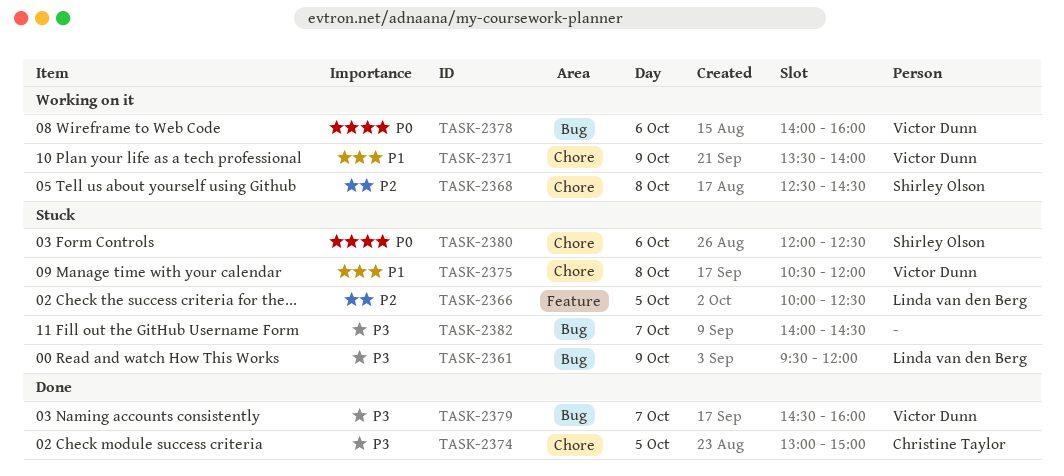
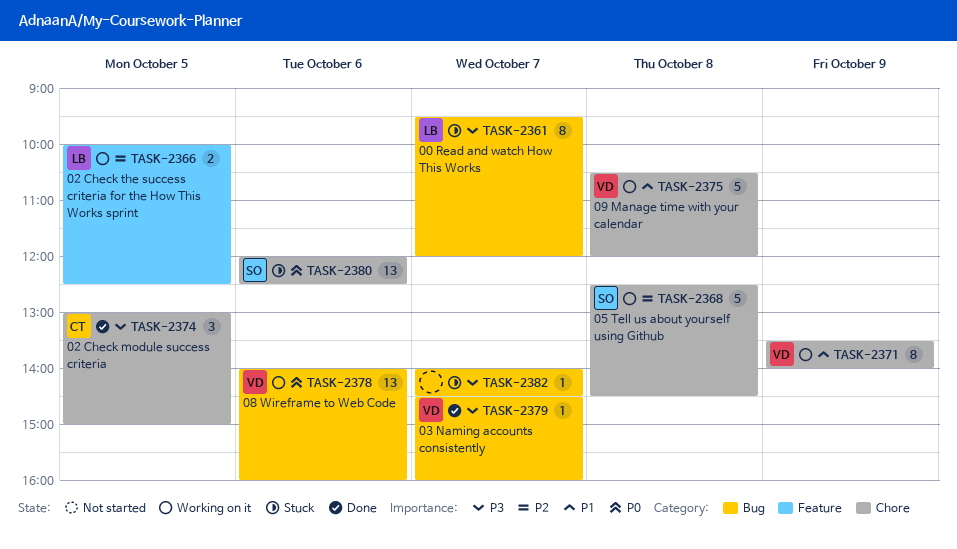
TASK-2361, day: Oct 9 -> Oct 7
TASK-2366, status: Stuck -> Working on it
TASK-2375, status: Stuck -> Working on it

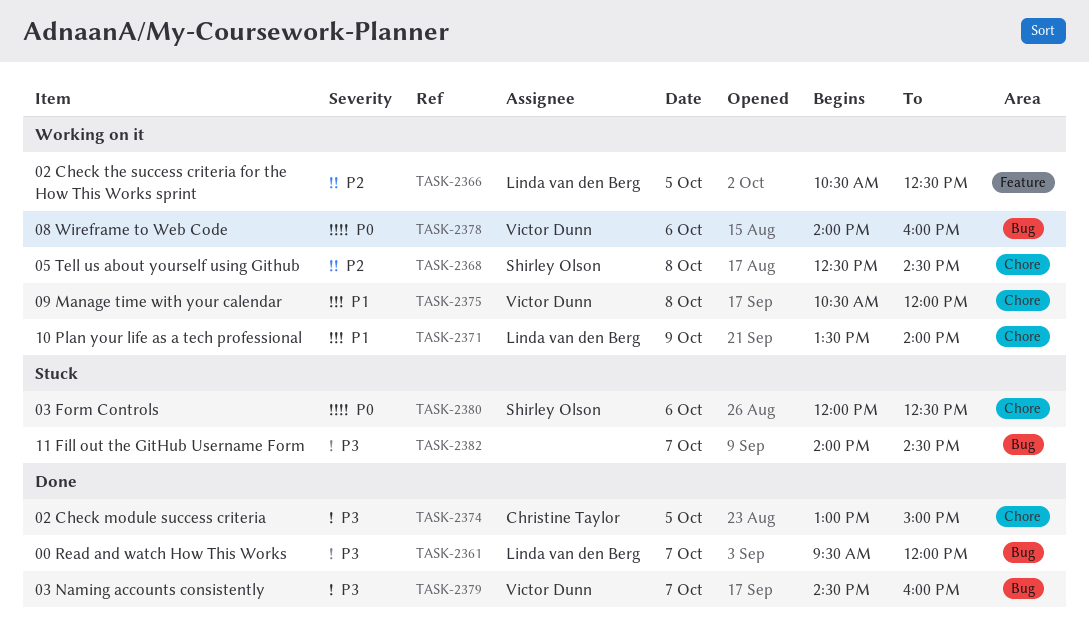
TASK-2361, status: Stuck -> Done
TASK-2366, begins: 10:00 -> 10:30
TASK-2371, owner: Victor Dunn -> Linda van den Berg

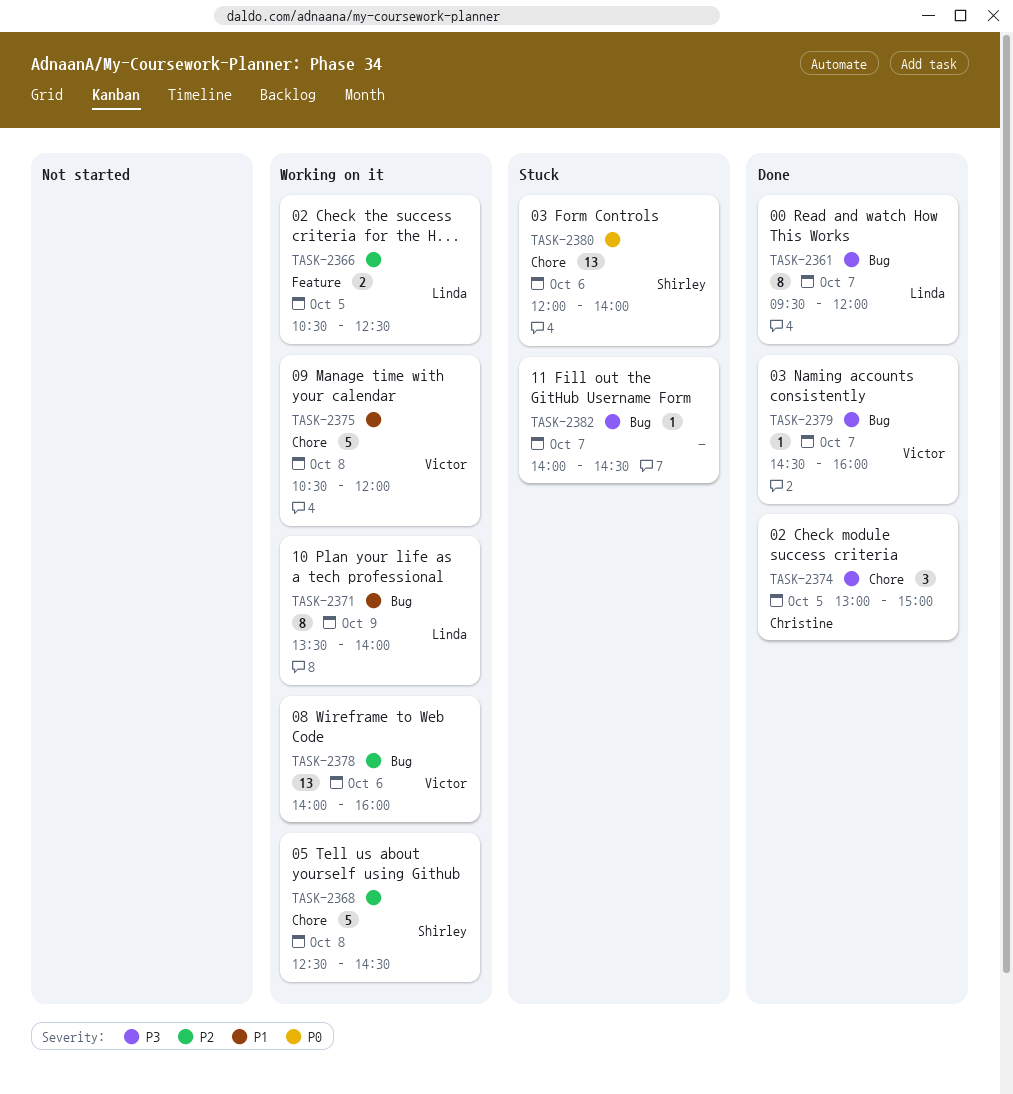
TASK-2371, label: Chore -> Bug
TASK-2378, priority: P0 -> P2
TASK-2380, ends: 12:30 -> 14:00

